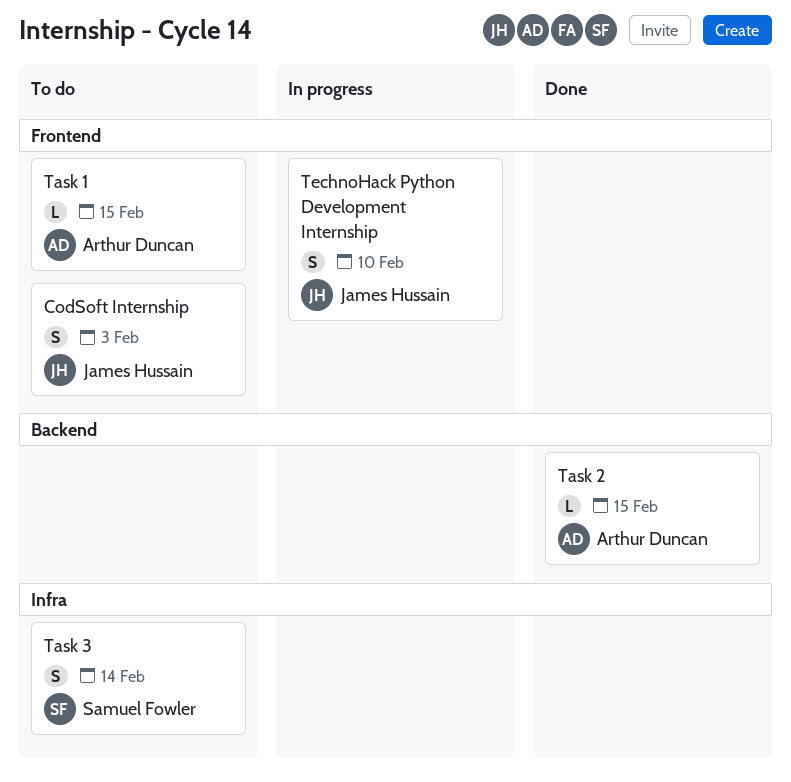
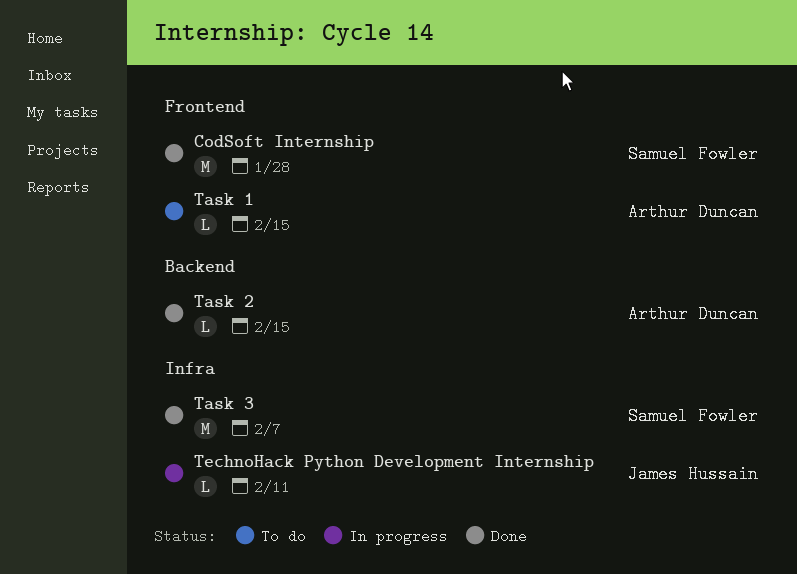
CodSoft Internship, status: To do -> Done
CodSoft Internship, owner: James Hussain -> Samuel Fowler
CodSoft Internship, estimate: S -> M
CodSoft Internship, due: Feb 3 -> Jan 28
Task 3, status: To do -> Done
Task 3, estimate: S -> M
Task 3, due: Feb 14 -> Feb 7
TechnoHack Python Development Internship, label: Frontend -> Infra
TechnoHack Python Development Internship, estimate: S -> L
TechnoHack Python Development Internship, due: Feb 10 -> Feb 11

